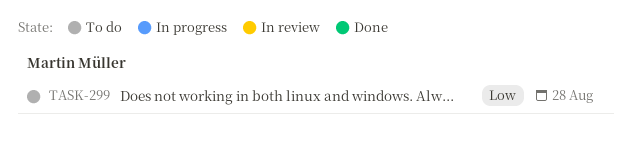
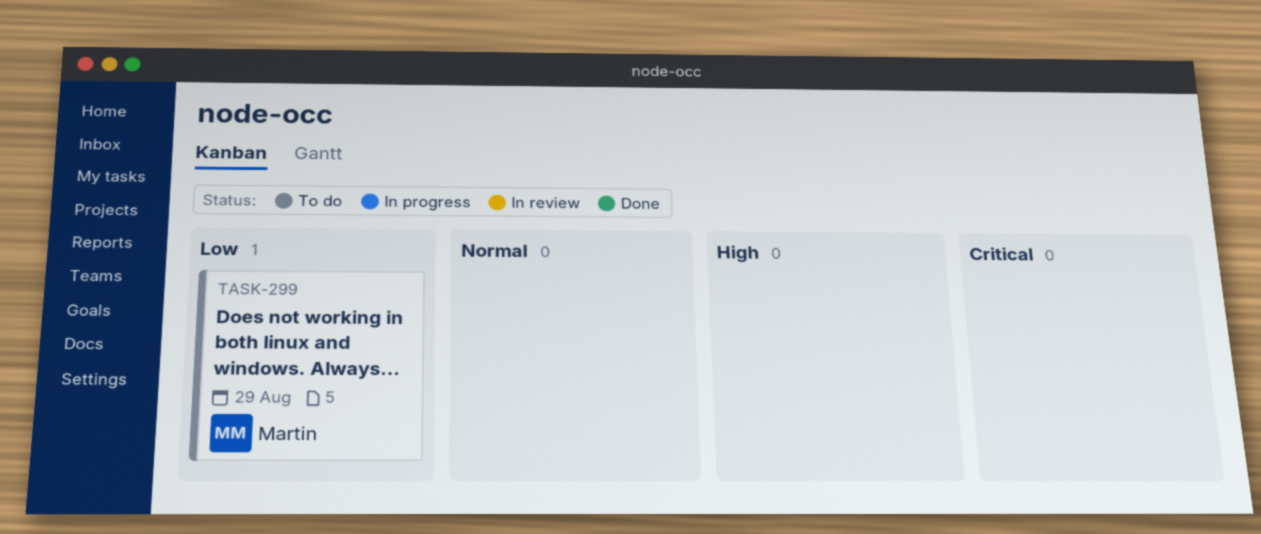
TASK-299, due: Aug 28 -> Aug 29

